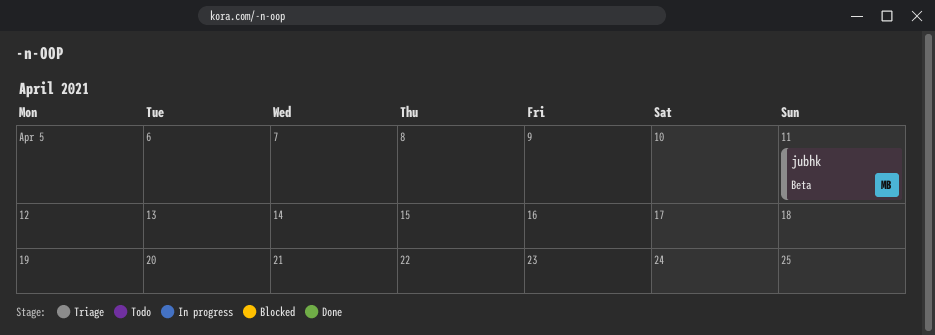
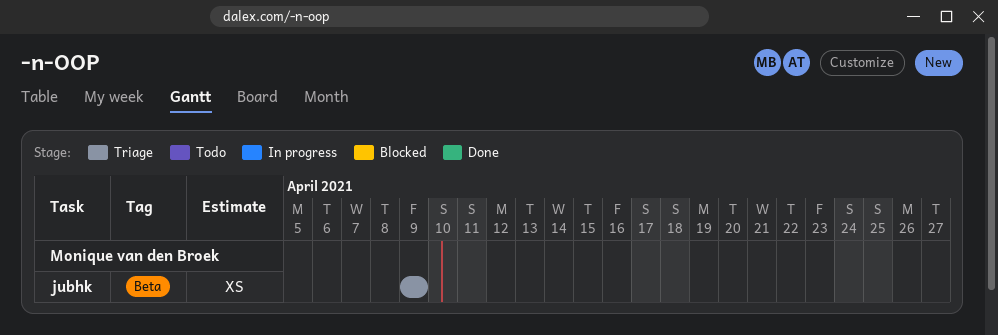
jubhk, due: Apr 11 -> Apr 9

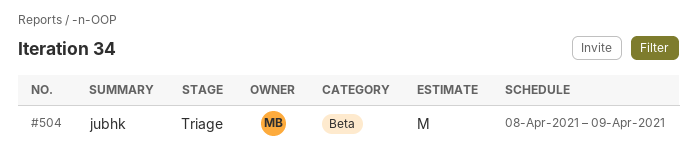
jubhk, estimate: XS -> M
jubhk, start: Apr 9 -> Apr 8

